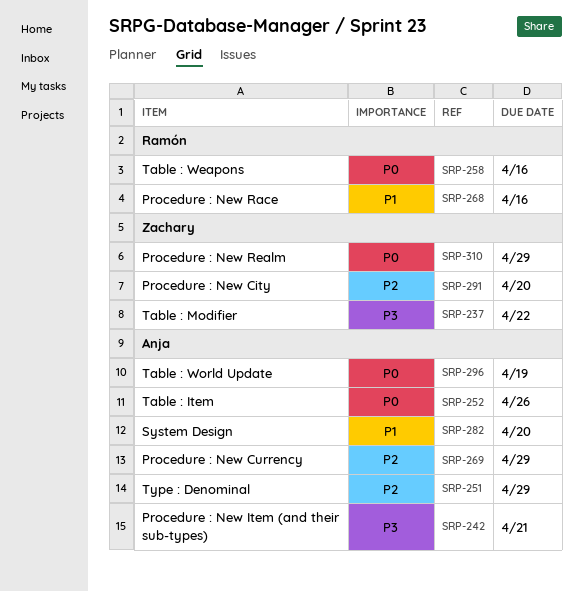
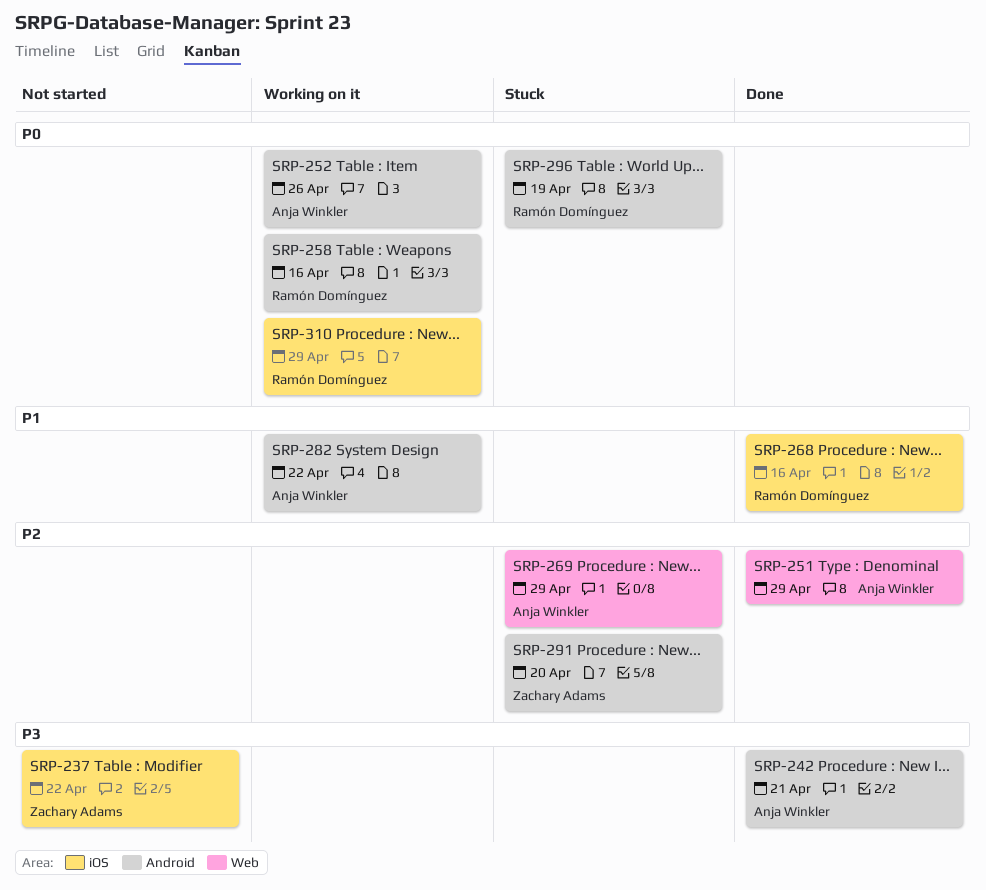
SRP-282, due: Apr 20 -> Apr 22
SRP-296, owner: Anja Winkler -> Ramón Domínguez
SRP-310, owner: Zachary Adams -> Ramón Domínguez

